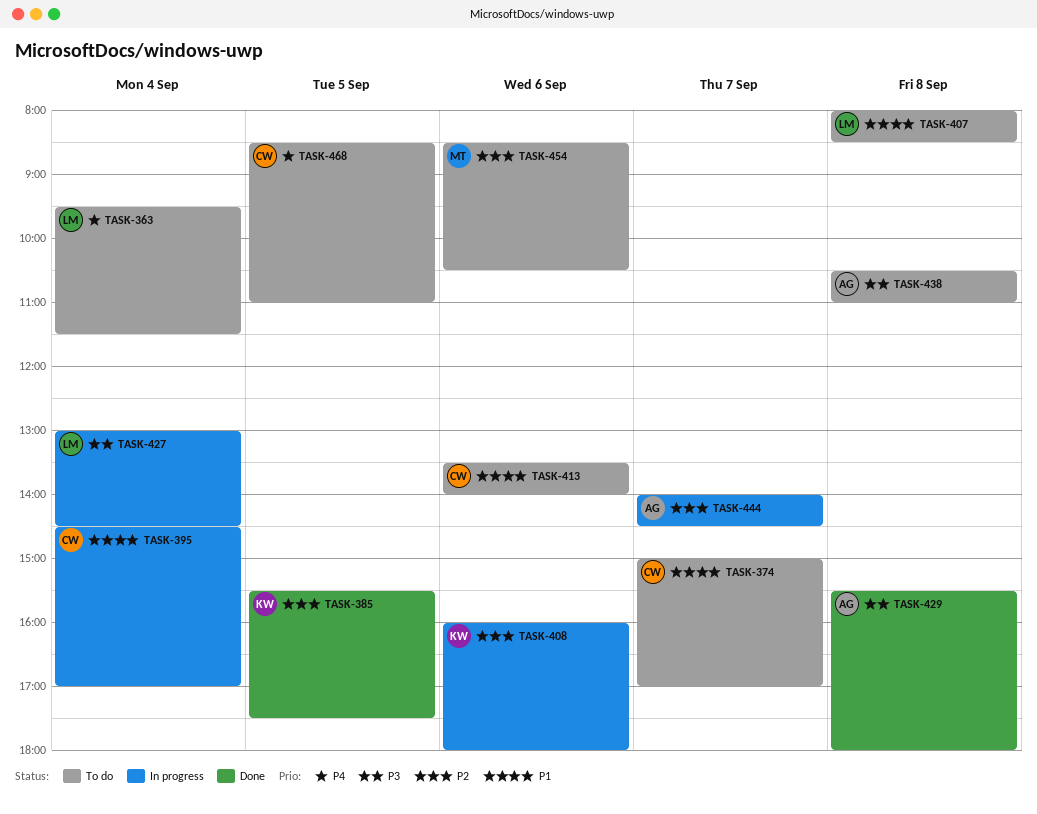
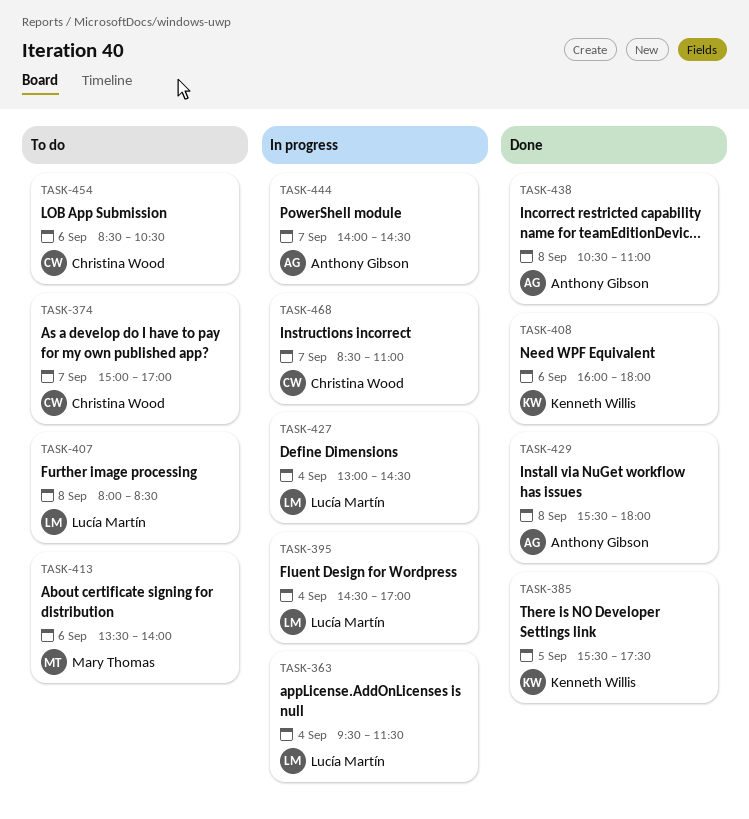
TASK-363, status: To do -> In progress
TASK-395, owner: Christina Wood -> Lucía Martín
TASK-408, status: In progress -> Done
TASK-413, owner: Christina Wood -> Mary Thomas
TASK-438, status: To do -> Done
TASK-454, owner: Mary Thomas -> Christina Wood
TASK-468, status: To do -> In progress
TASK-468, day: Sep 5 -> Sep 7

